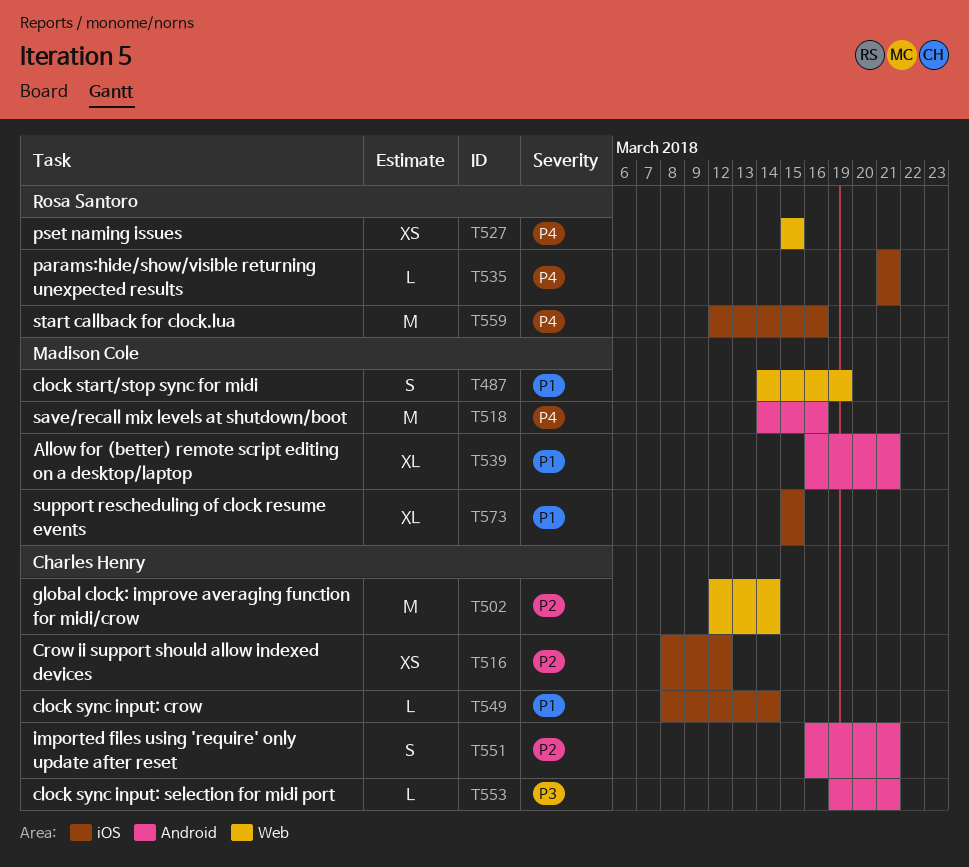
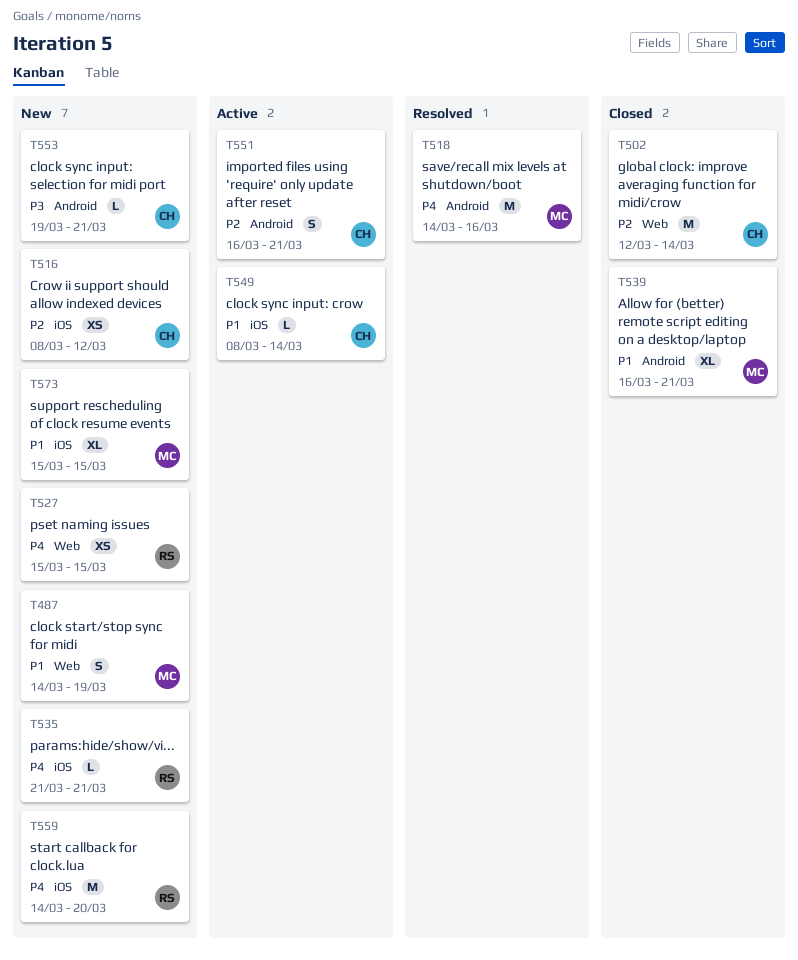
T559, start: Mar 12 -> Mar 14
T559, due: Mar 16 -> Mar 20

